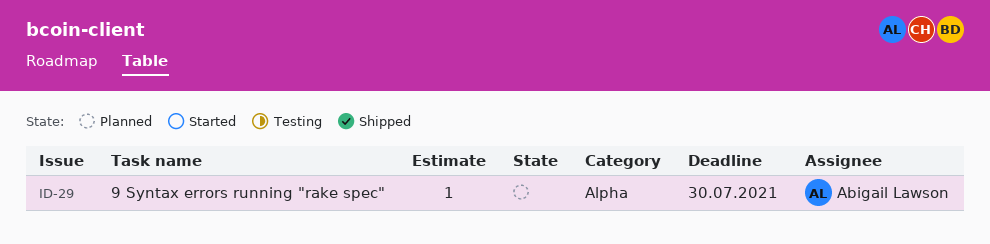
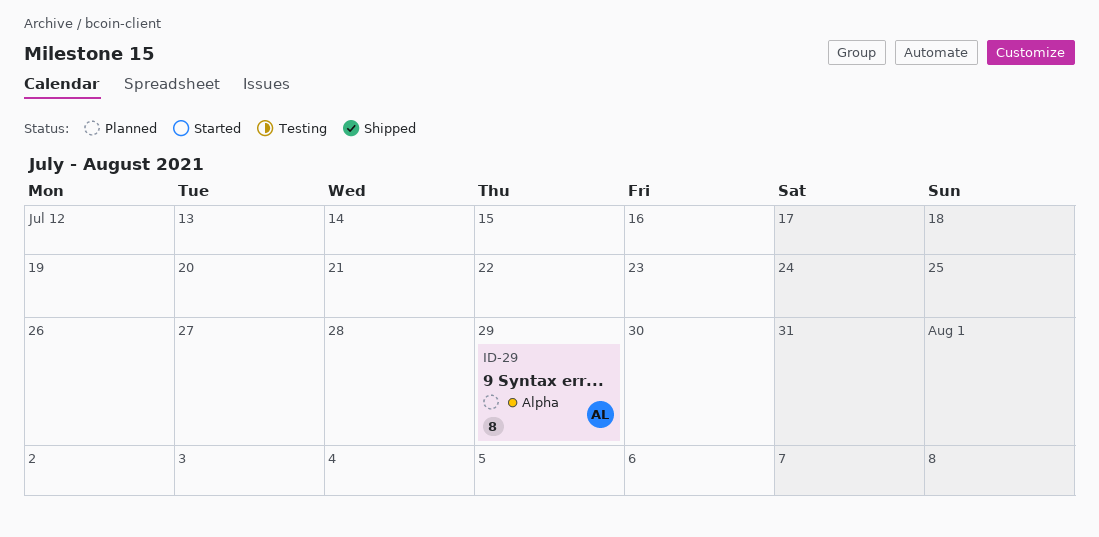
ID-29, estimate: 1 -> 8
ID-29, due: Jul 30 -> Jul 29

